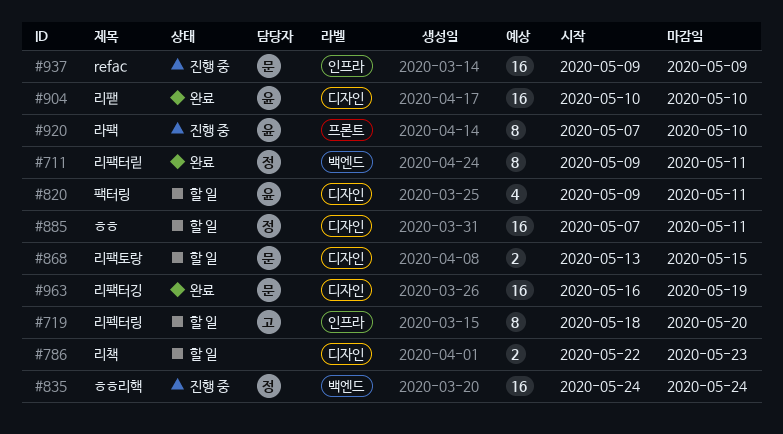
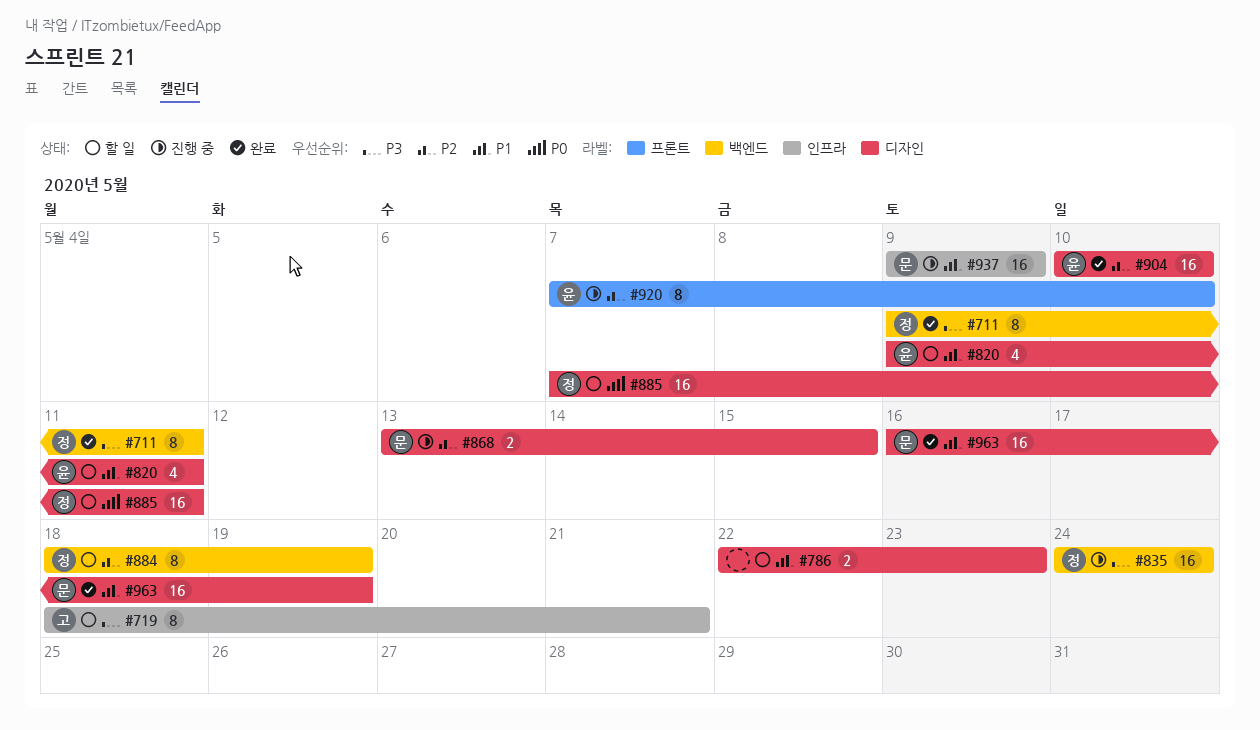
#719, due: May 20 -> May 21
#868, status: 할 일 -> 진행 중
#884: none -> present

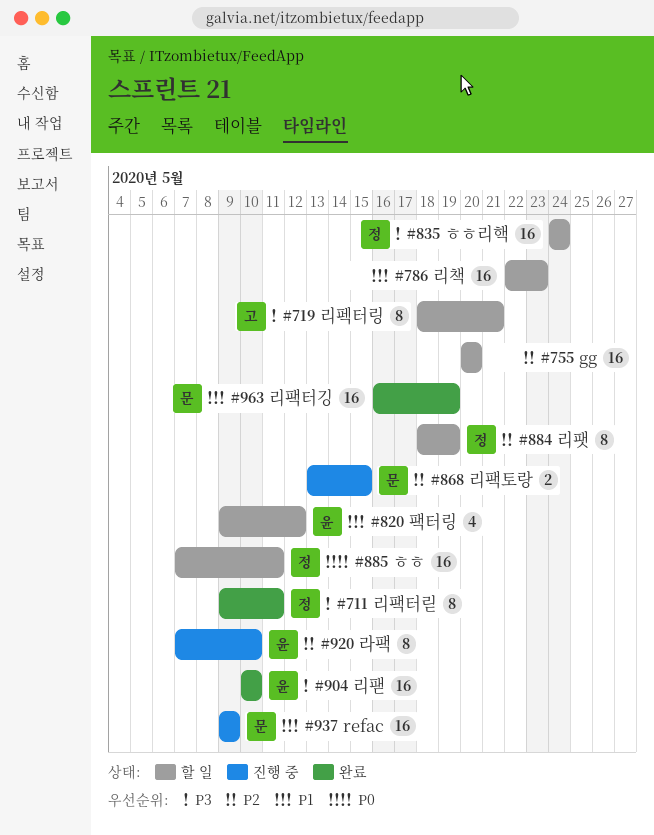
#755: none -> present
#786, estimate: 2 -> 16
#820, due: May 11 -> May 12
#835, status: 진행 중 -> 할 일
#904, priority: P2 -> P3

